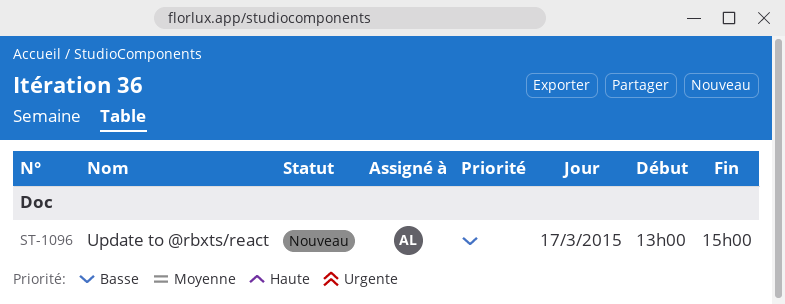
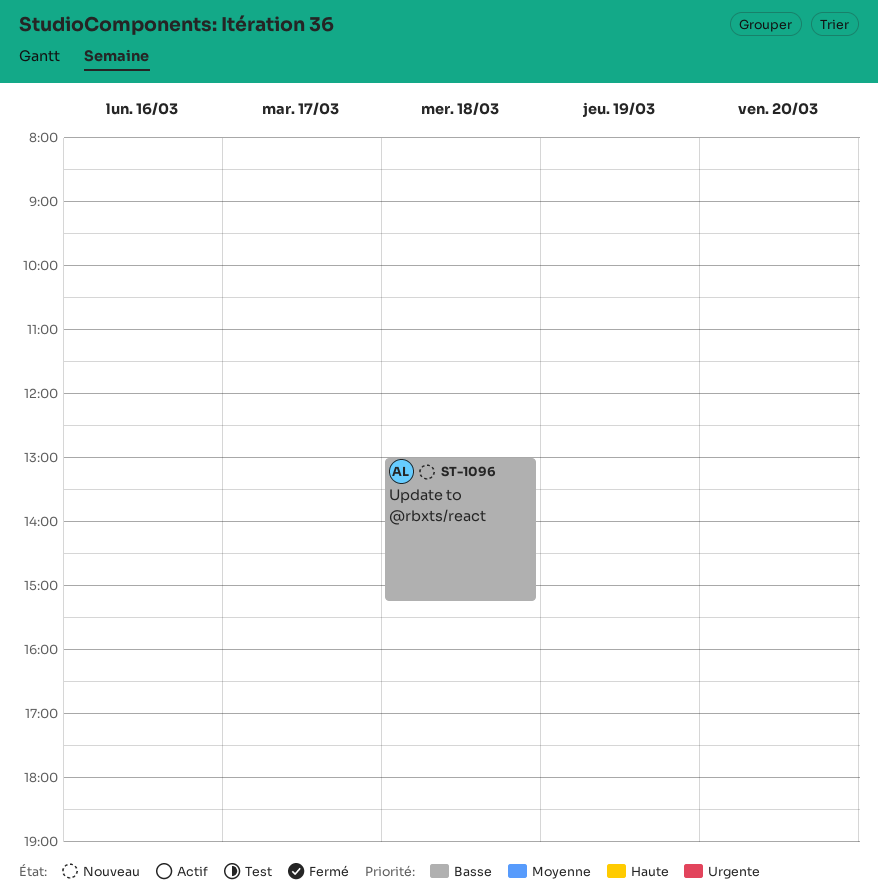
ST-1096, day: Mar 17 -> Mar 18
ST-1096, ends: 15:00 -> 15:15

